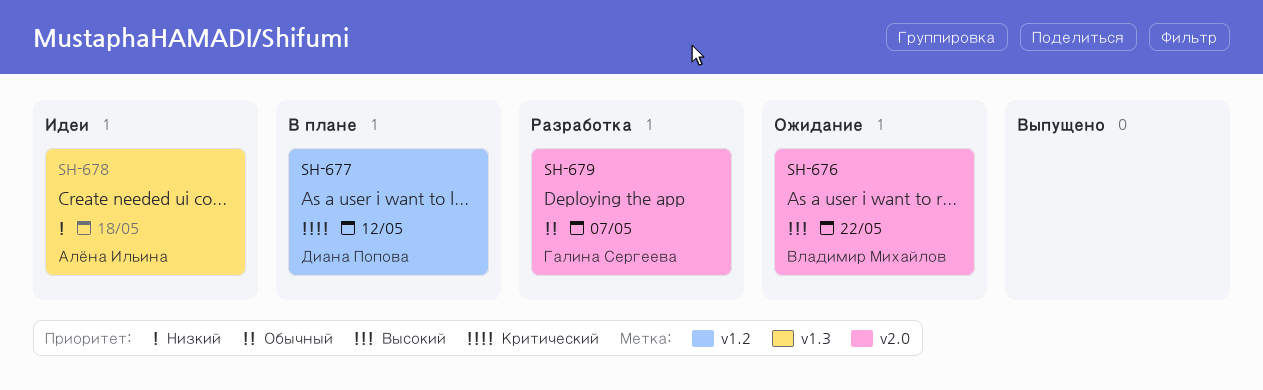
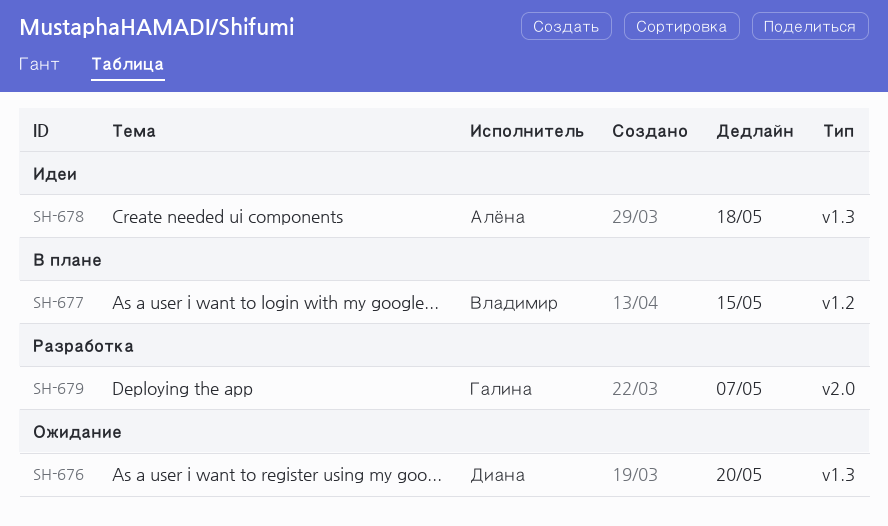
SH-676, owner: Владимир Михайлов -> Диана Попова
SH-676, label: v2.0 -> v1.3
SH-676, due: May 22 -> May 20
SH-677, owner: Диана Попова -> Владимир Михайлов
SH-677, due: May 12 -> May 15

